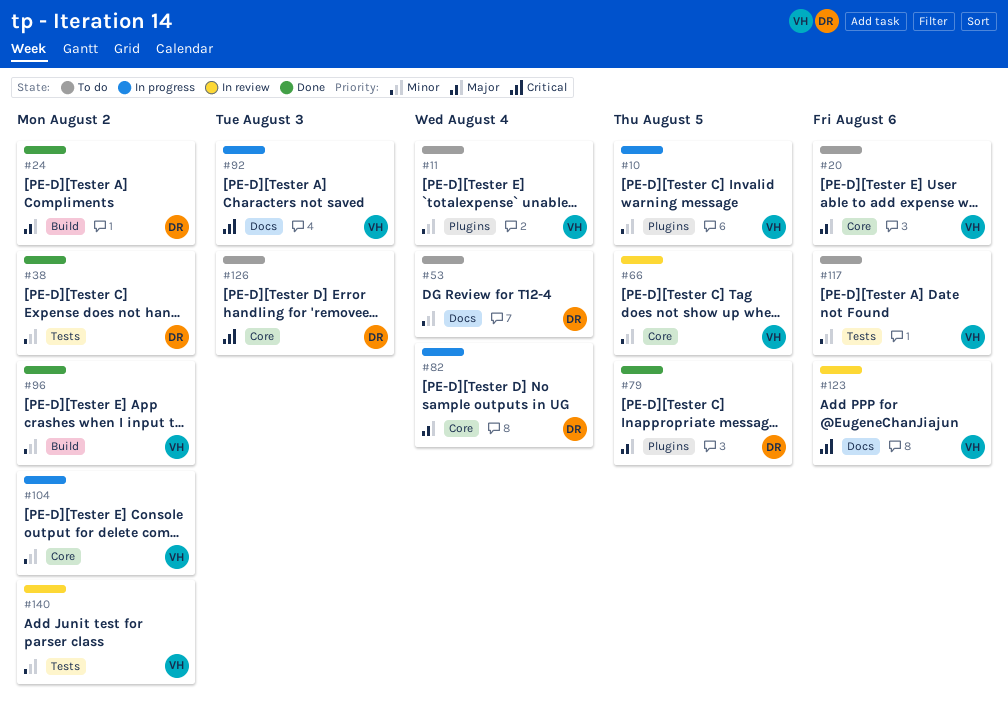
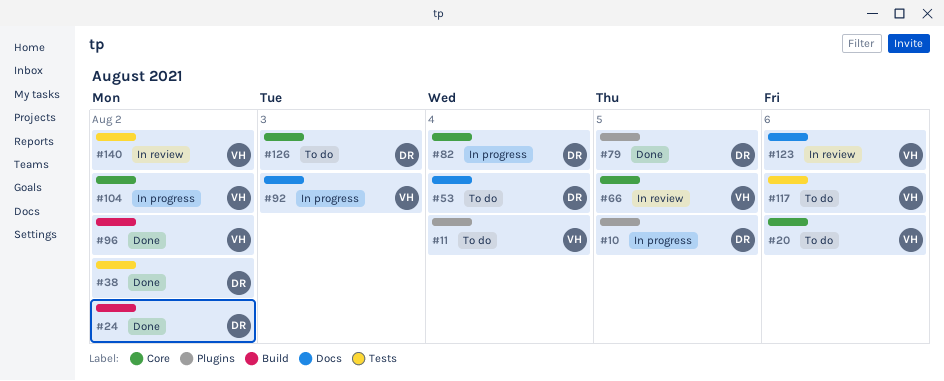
#10, owner: VH -> DR

